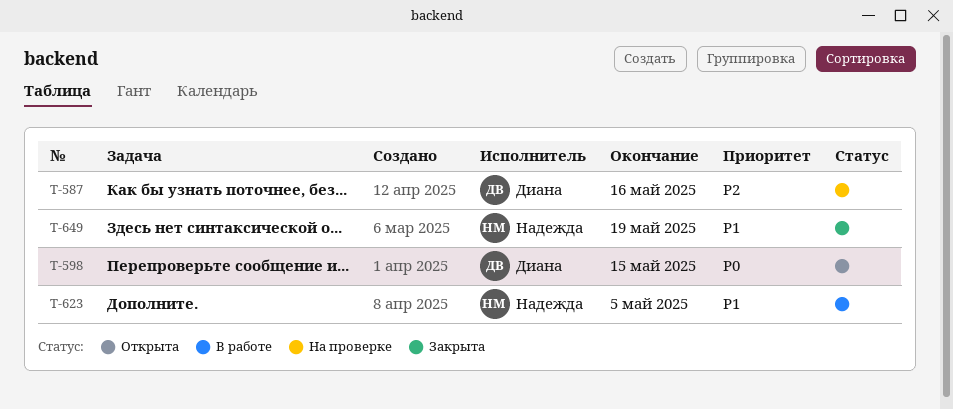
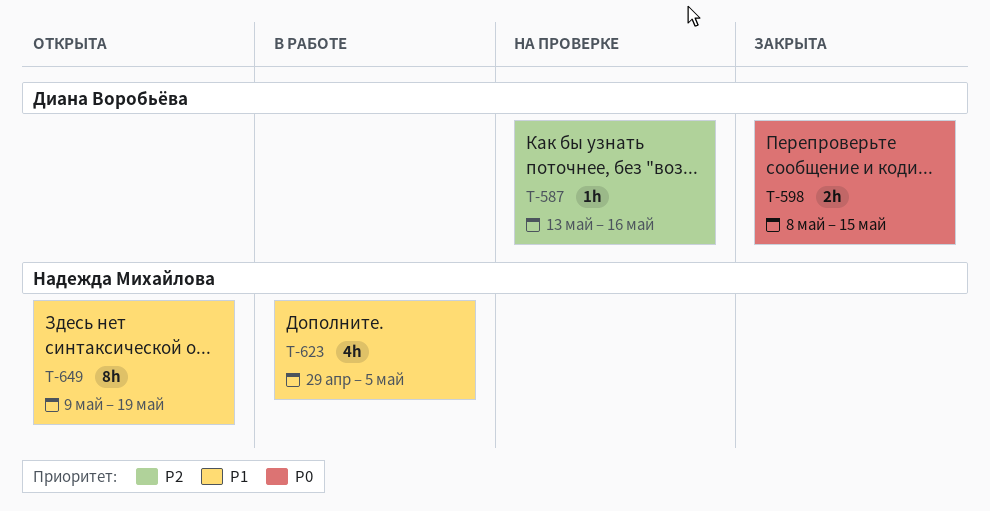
T-598, status: Открыта -> Закрыта
T-649, status: Закрыта -> Открыта

